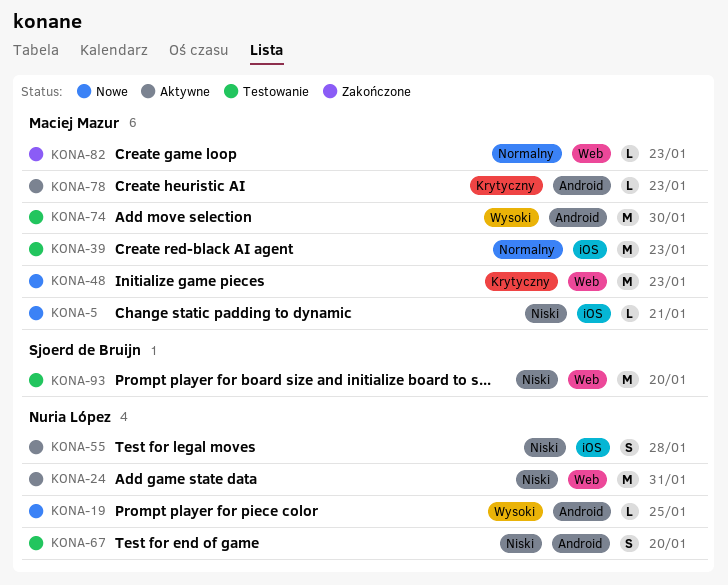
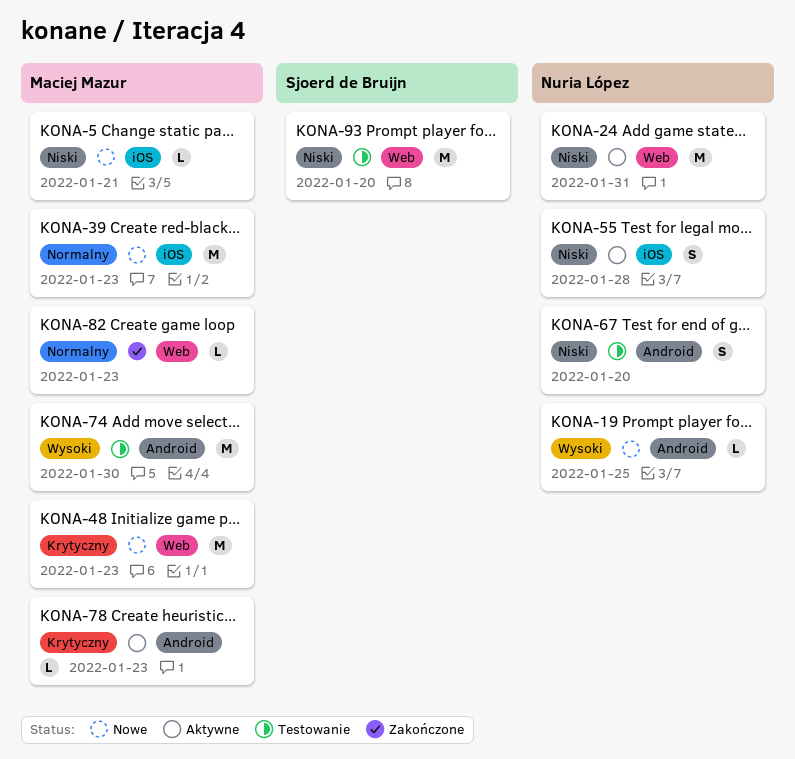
KONA-39, status: Testowanie -> Nowe

